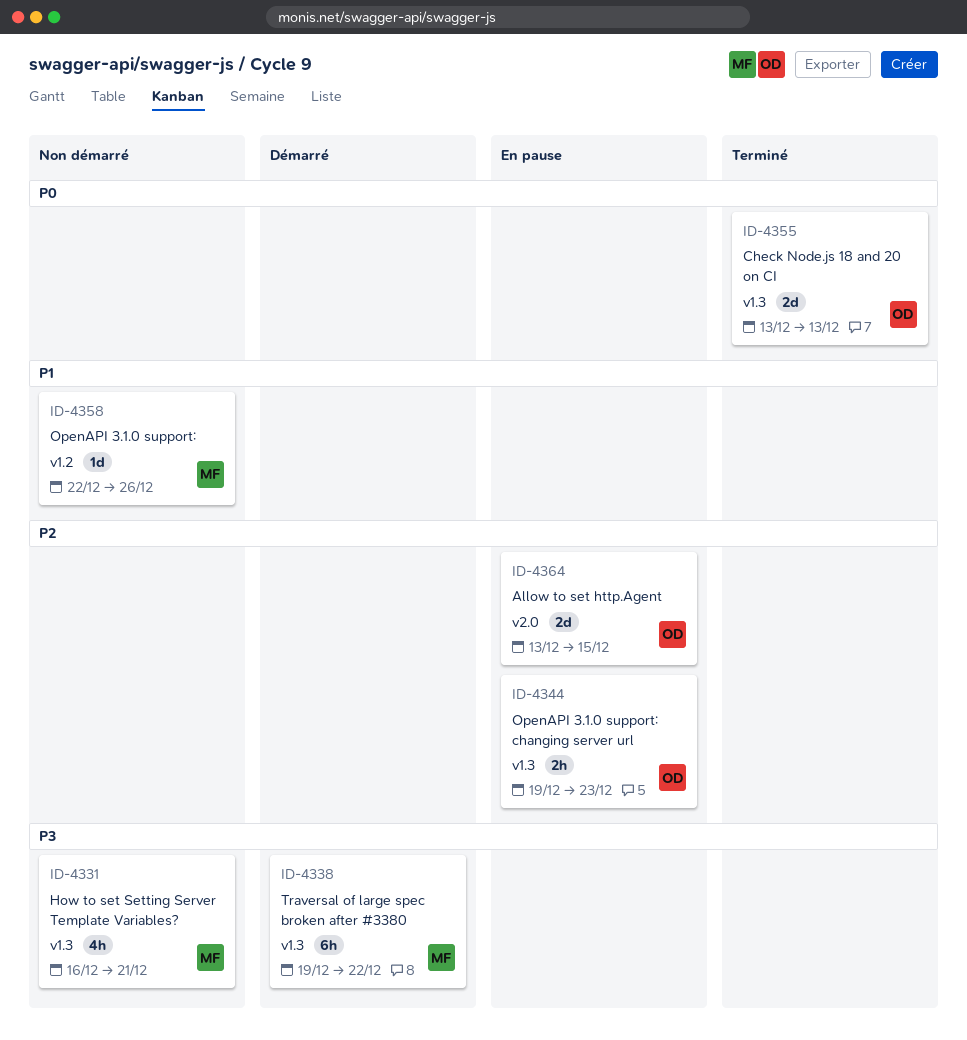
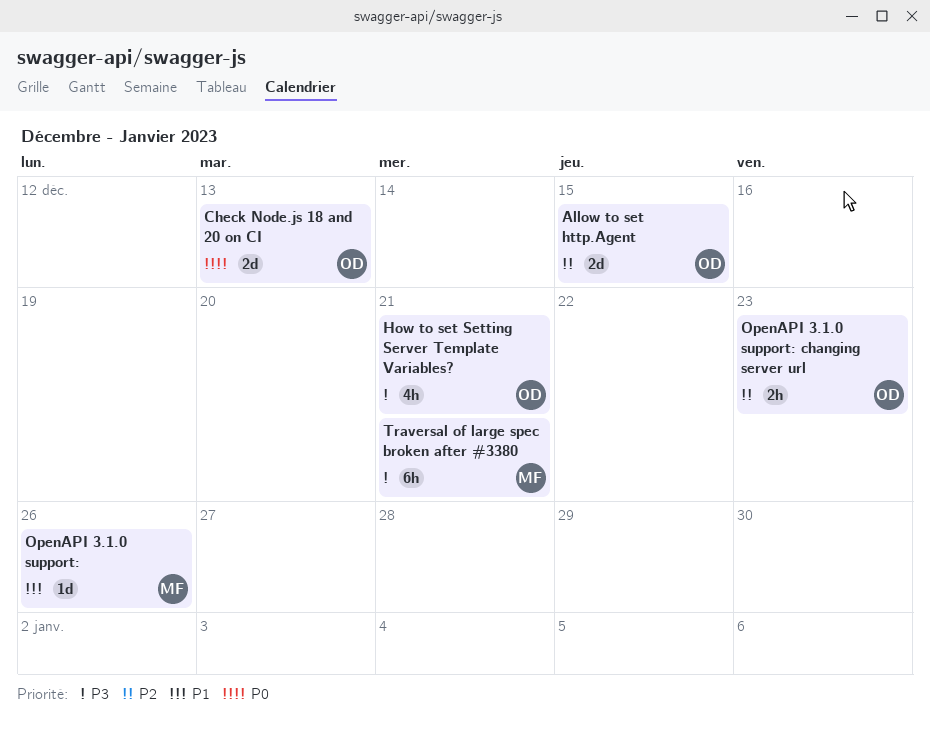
How to set Setting Server Template Variables?, owner: MF -> OD
Traversal of large spec broken after #3380, due: Dec 22 -> Dec 21

